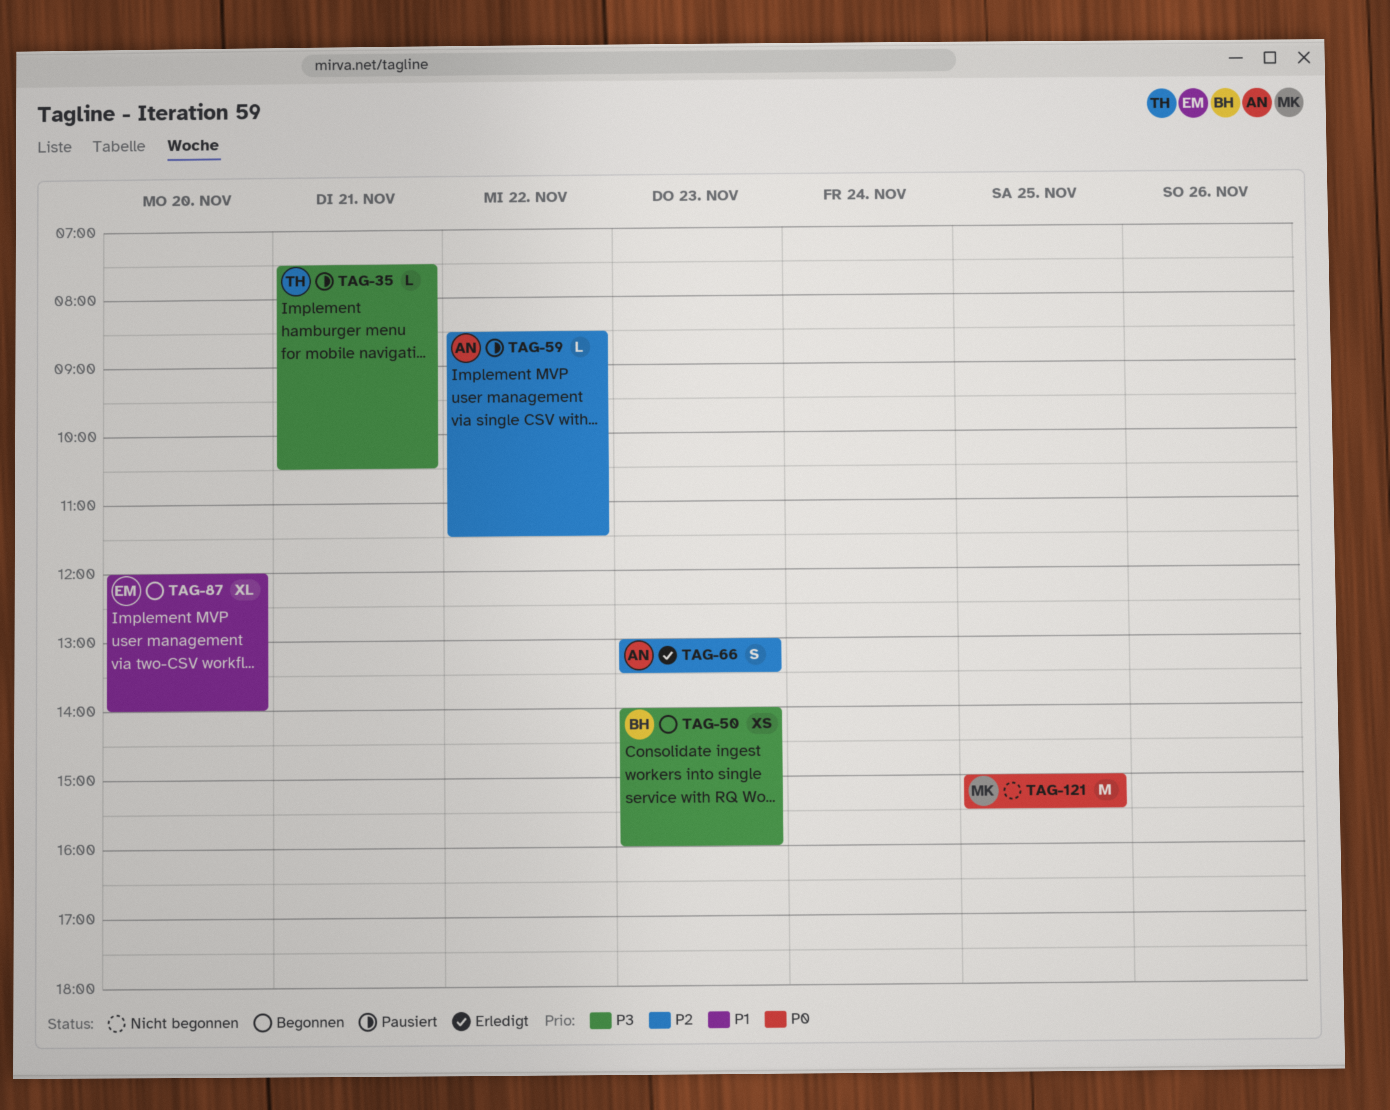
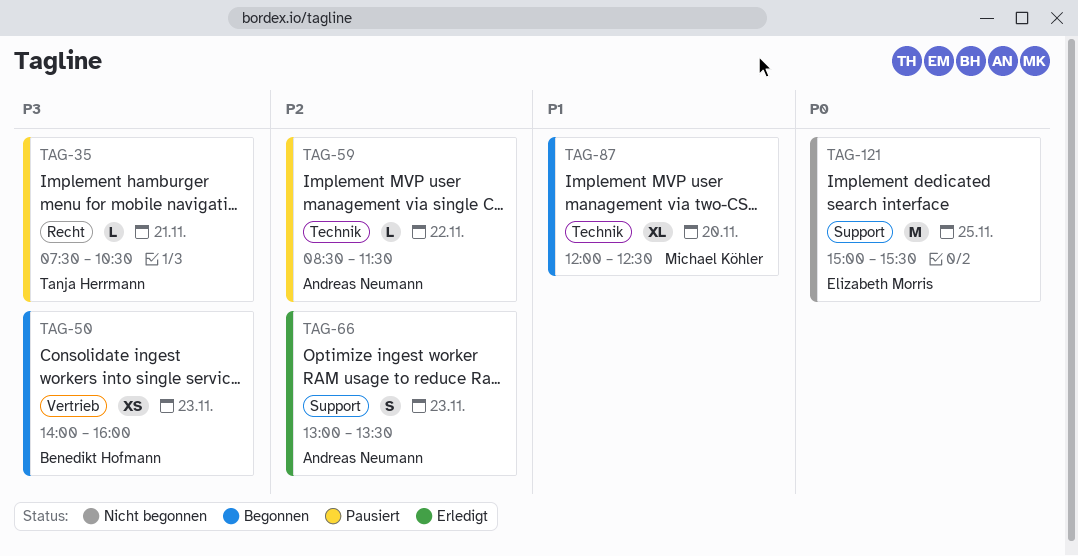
TAG-87, owner: Elizabeth Morris -> Michael Köhler
TAG-87, ends: 14:00 -> 12:30
TAG-121, owner: Michael Köhler -> Elizabeth Morris

